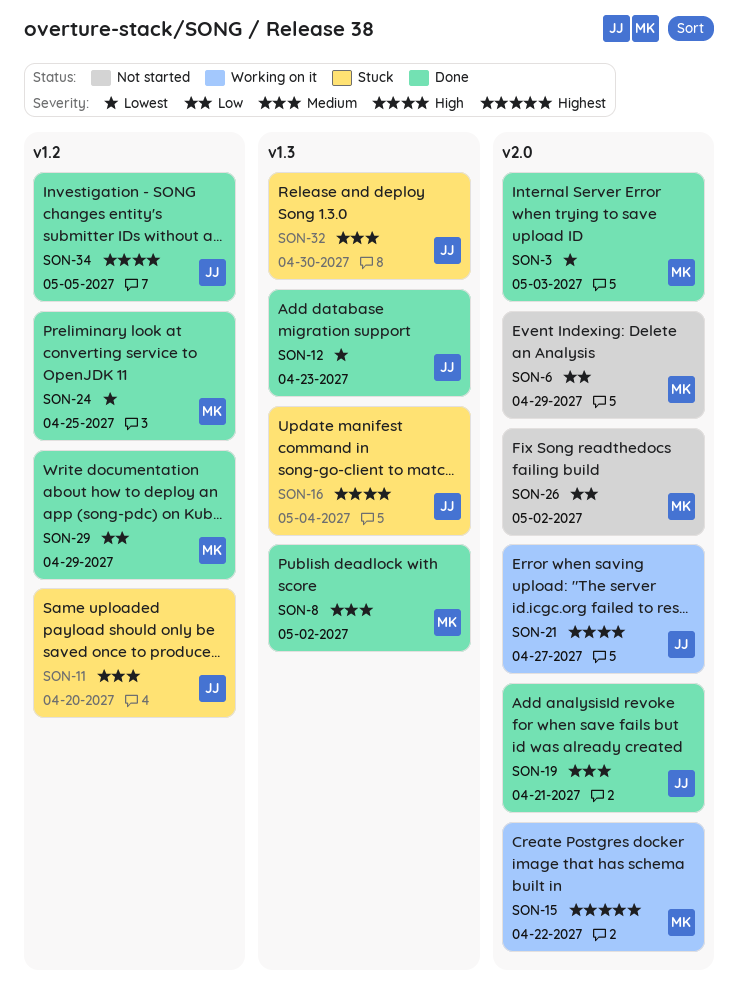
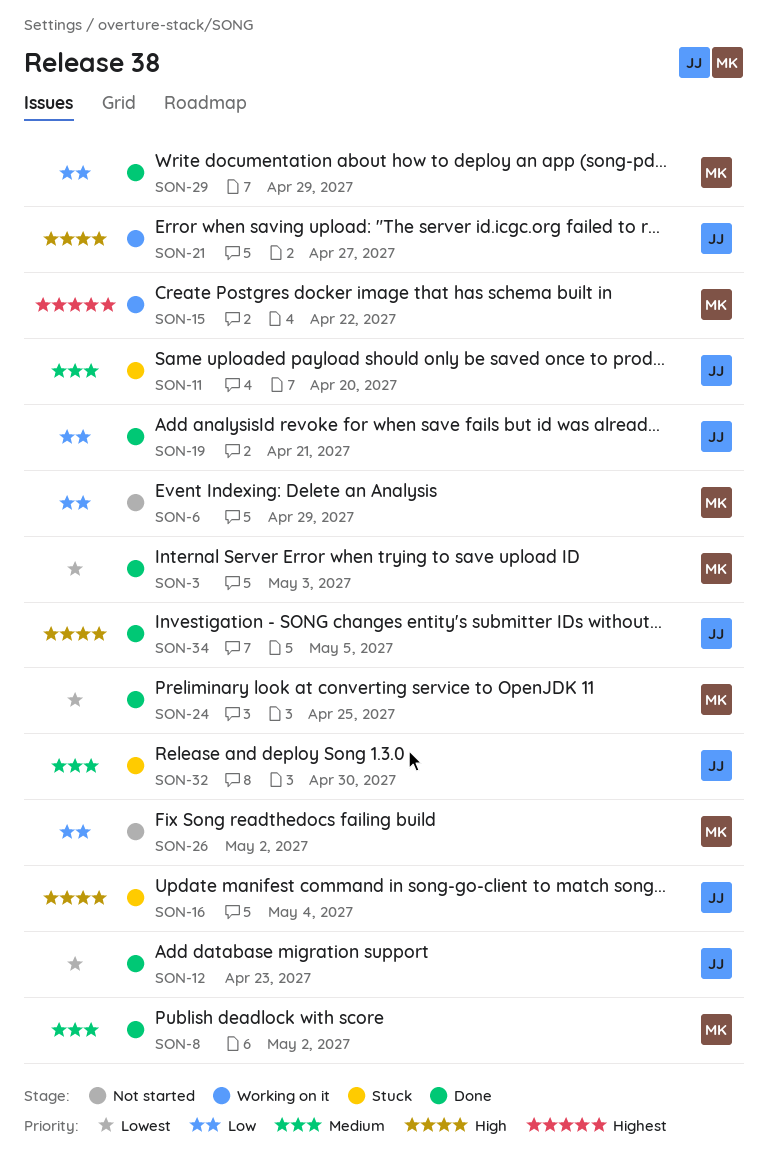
SON-19, priority: Medium -> Low

